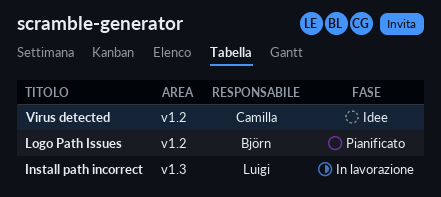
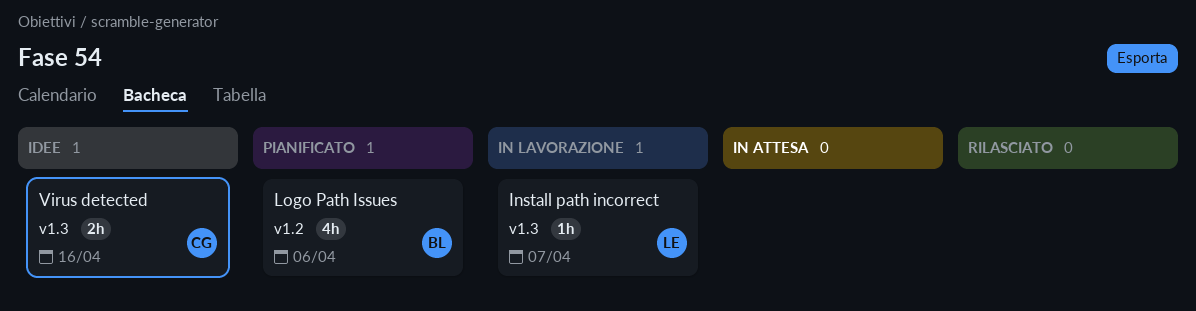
Virus detected, label: v1.2 -> v1.3

